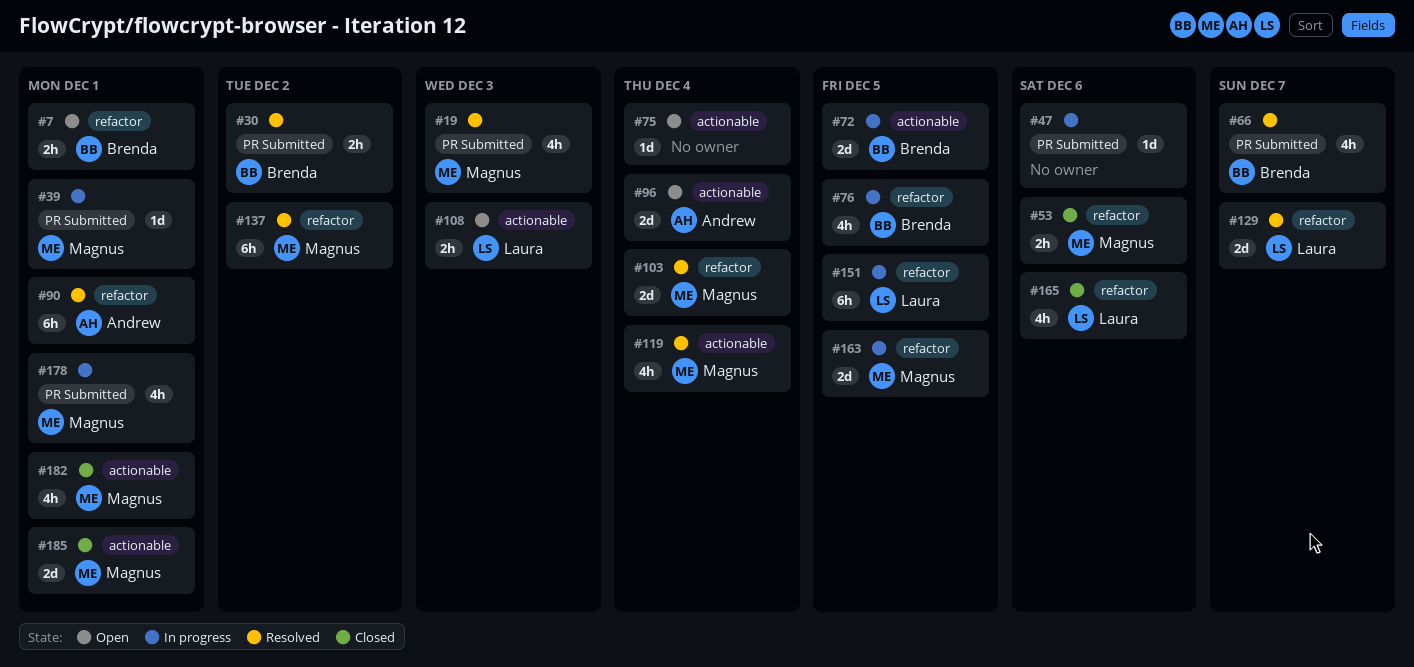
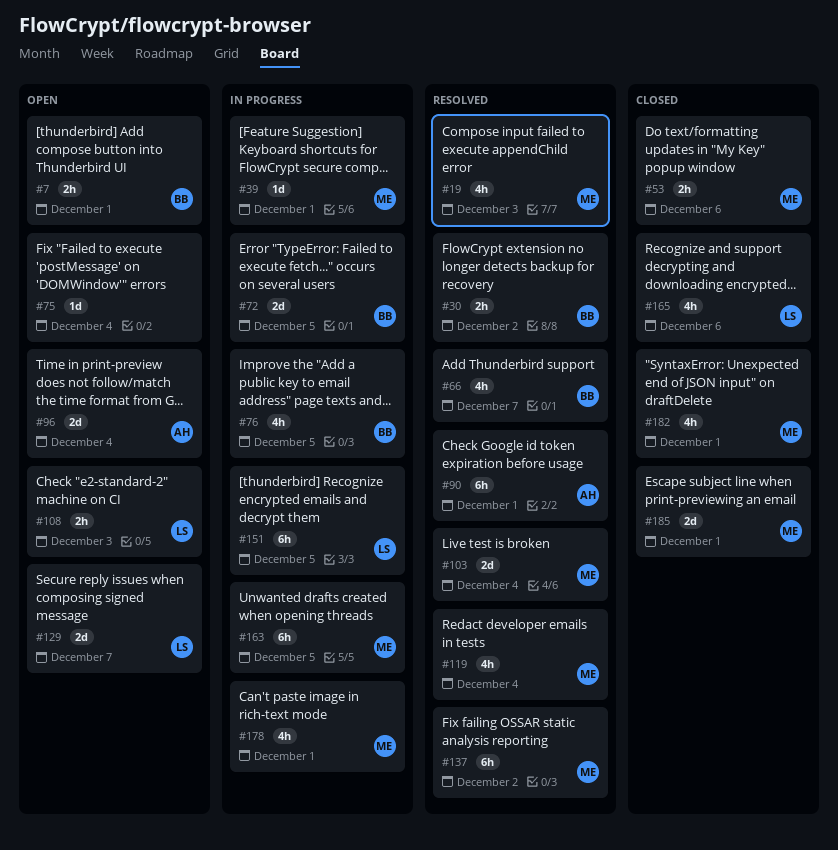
#47: present -> none
#129, status: Resolved -> Open
#163, estimate: 2d -> 6h

